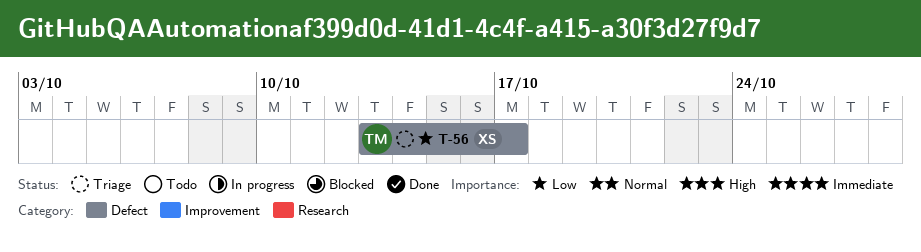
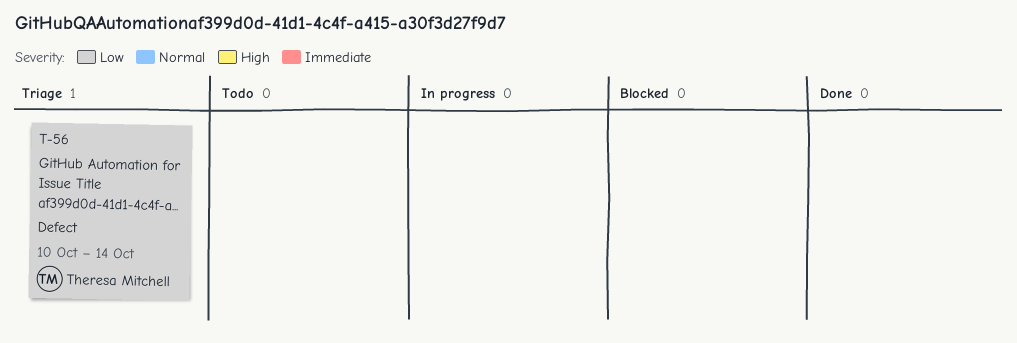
T-56, start: Oct 13 -> Oct 10
T-56, due: Oct 17 -> Oct 14

